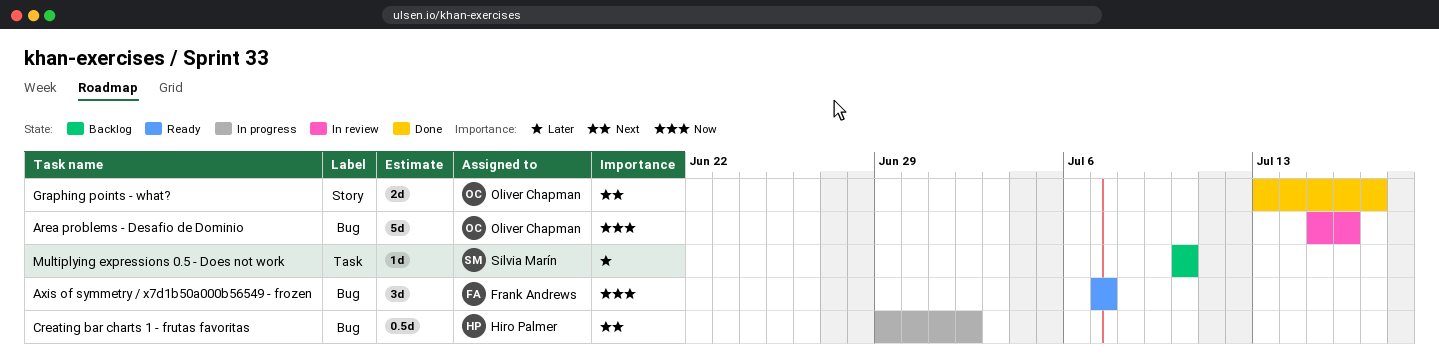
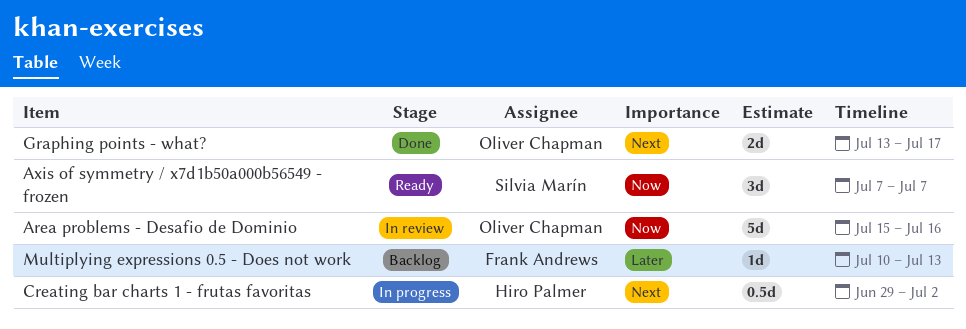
Axis of symmetry / x7d1b50a000b56549 - frozen, owner: Frank Andrews -> Silvia Marín
Multiplying expressions 0.5 - Does not work, owner: Silvia Marín -> Frank Andrews
Multiplying expressions 0.5 - Does not work, due: Jul 10 -> Jul 13

